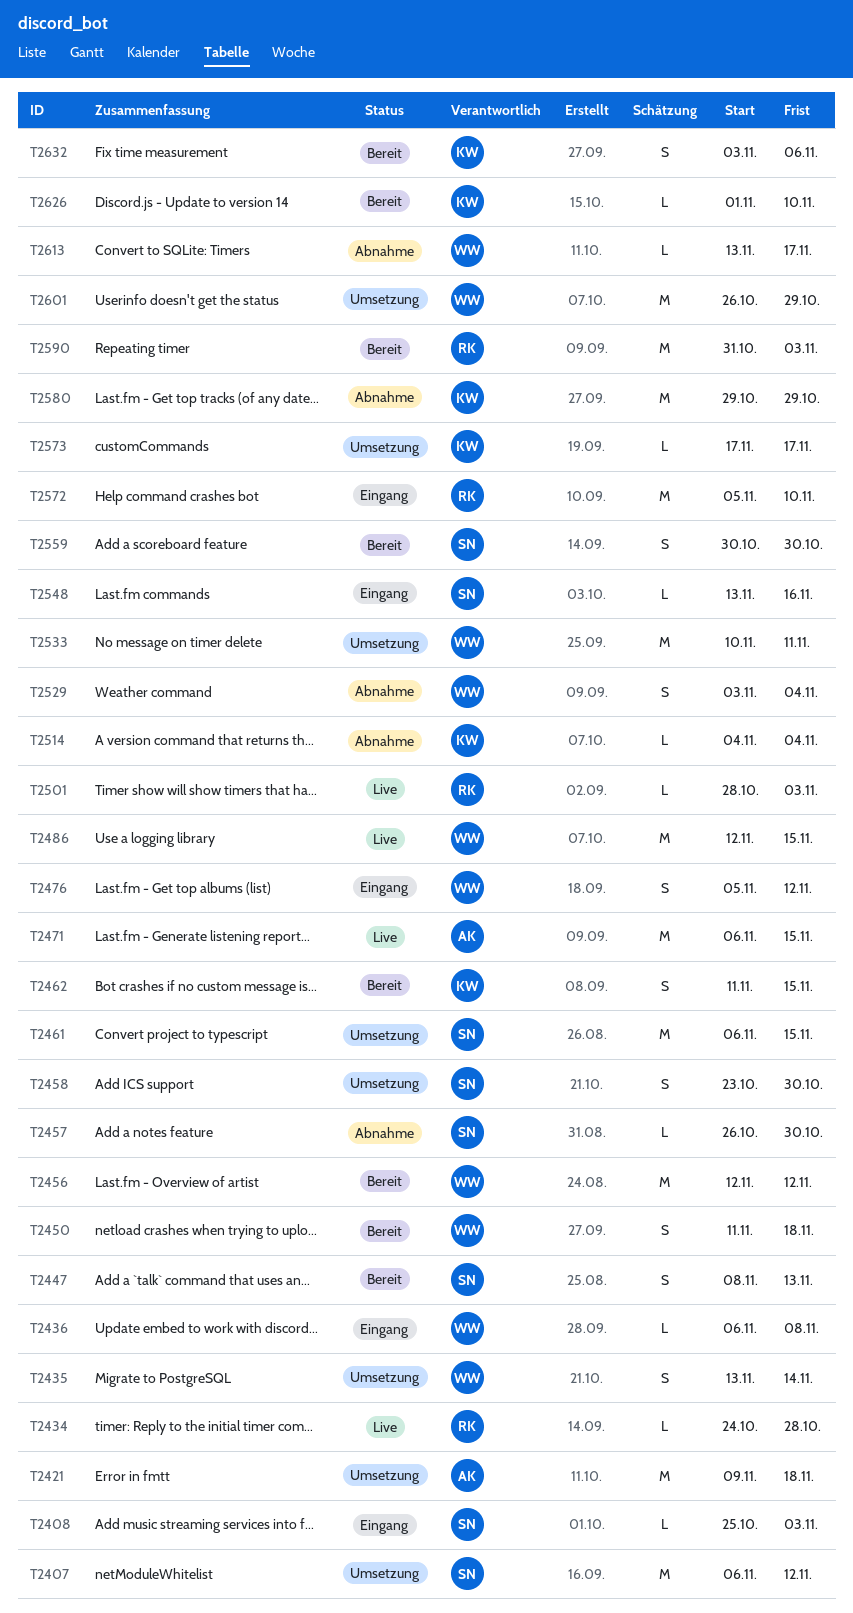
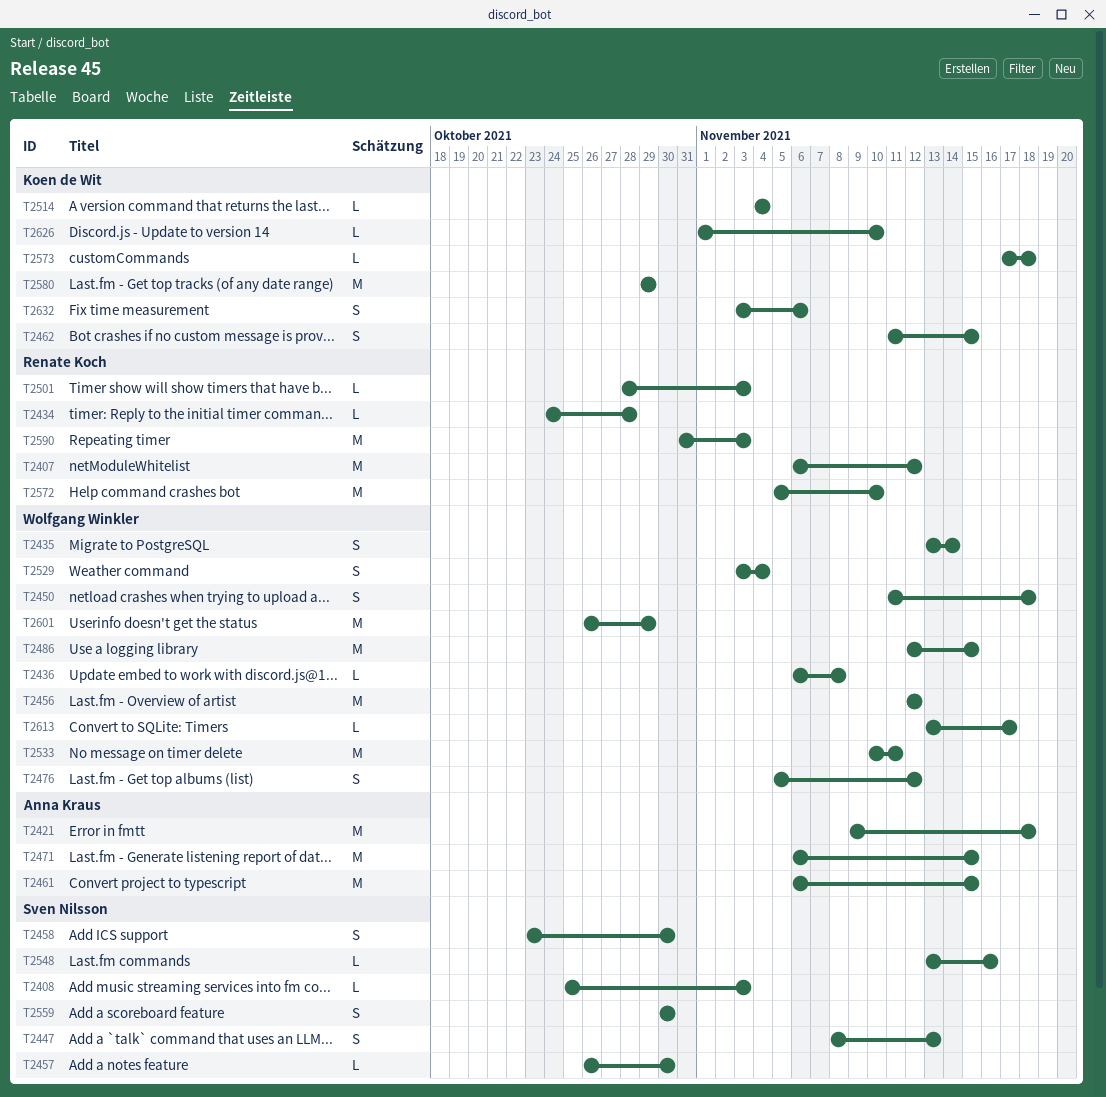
T2407, owner: Sven Nilsson -> Renate Koch
T2461, owner: Sven Nilsson -> Anna Kraus
T2573, due: Nov 17 -> Nov 18

